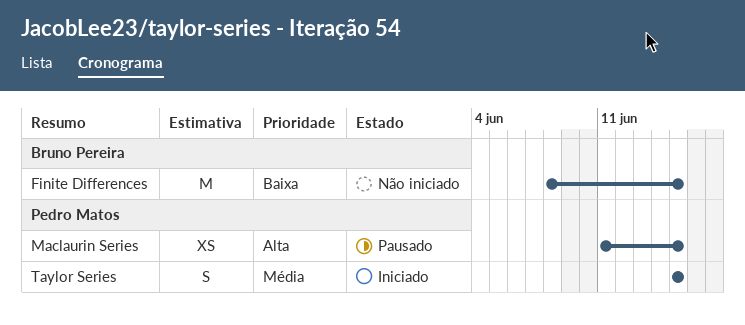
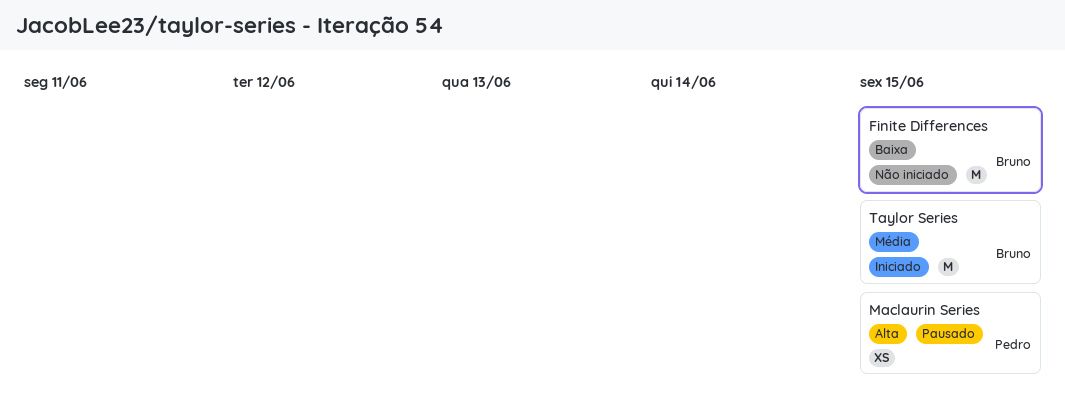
Taylor Series, owner: Pedro Matos -> Bruno Pereira
Taylor Series, estimate: S -> M

